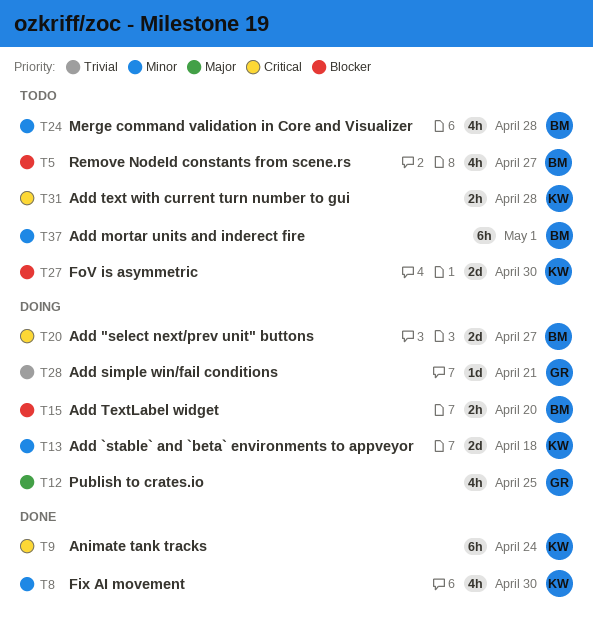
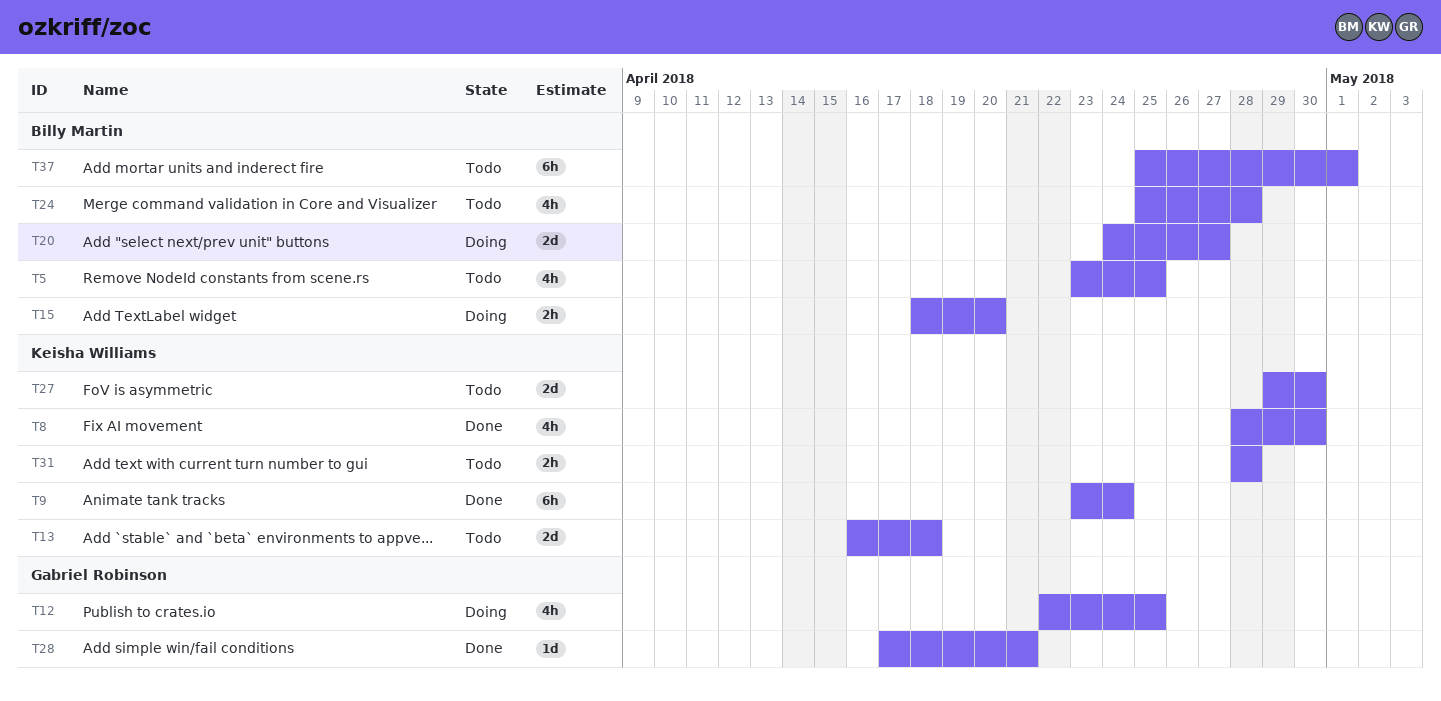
T5, due: Apr 27 -> Apr 25
T13, status: Doing -> Todo
T28, status: Doing -> Done

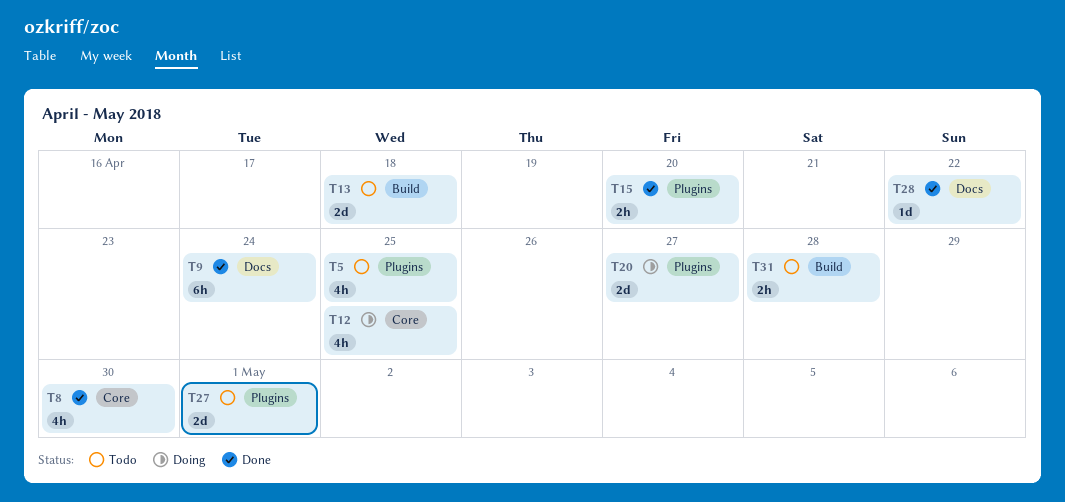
T15, status: Doing -> Done
T24: present -> none
T27, due: Apr 30 -> May 1
T28, due: Apr 21 -> Apr 22
T37: present -> none

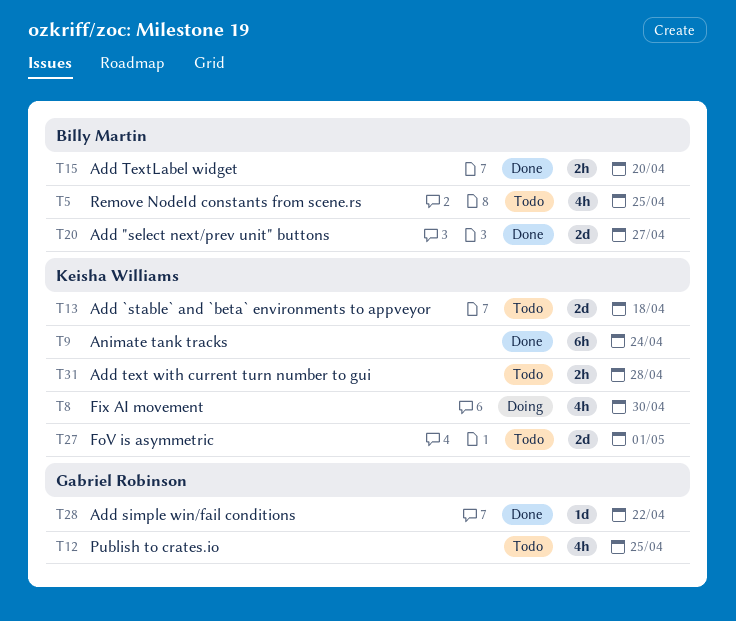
T8, status: Done -> Doing
T12, status: Doing -> Todo
T20, status: Doing -> Done

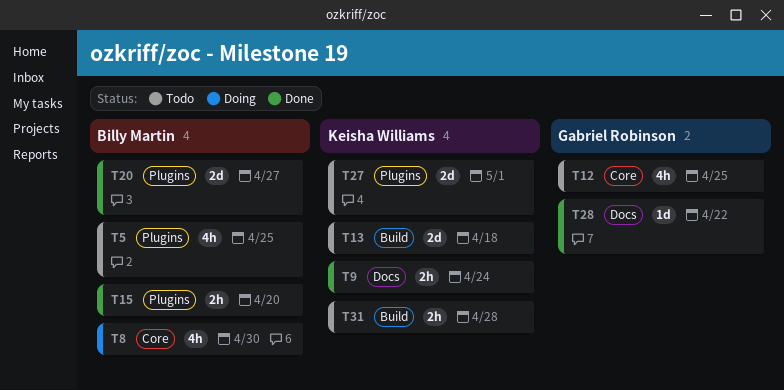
T8, owner: Keisha Williams -> Billy Martin
T9, estimate: 6h -> 2h

